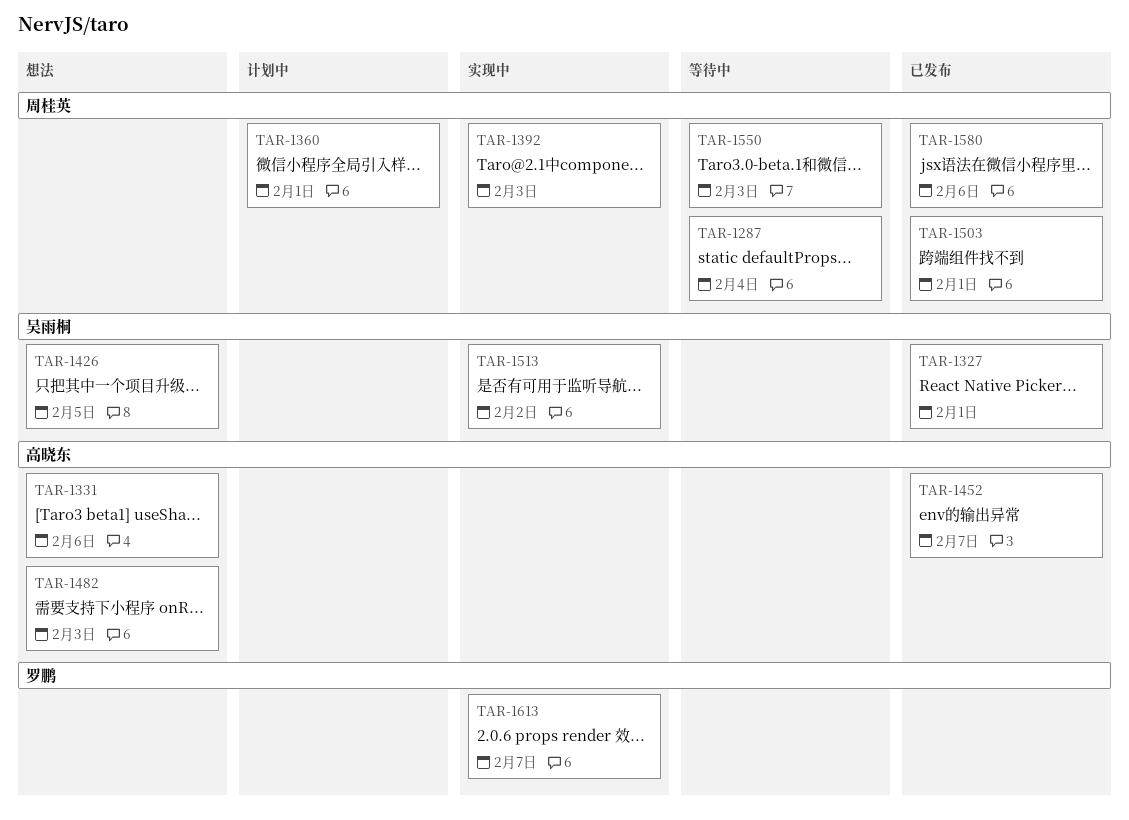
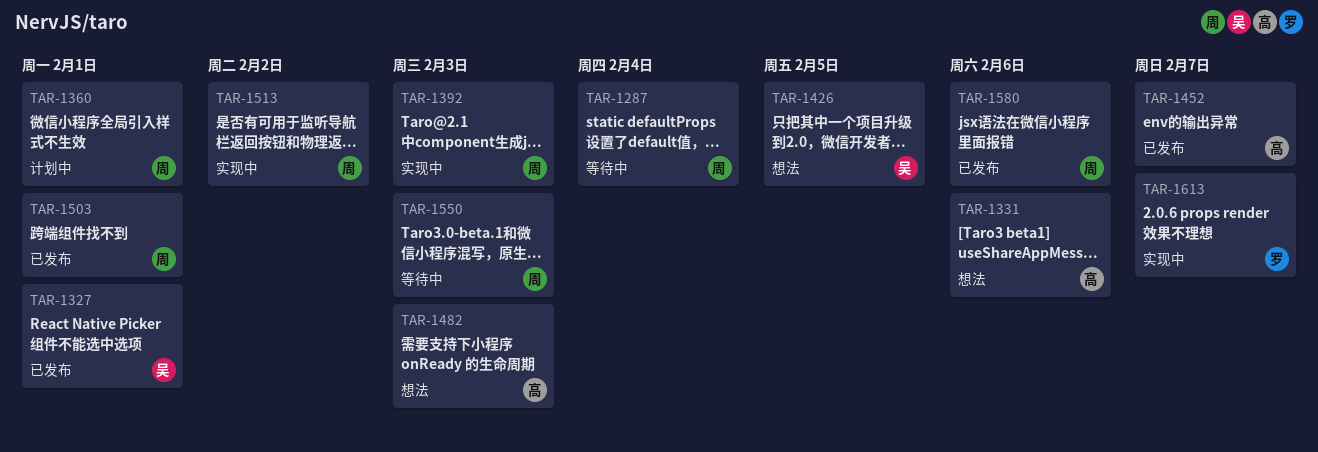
TAR-1513, owner: 吴雨桐 -> 周桂英

